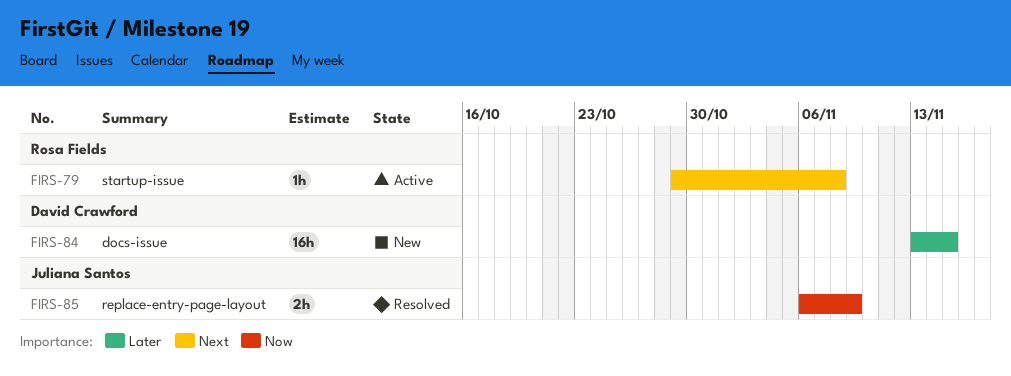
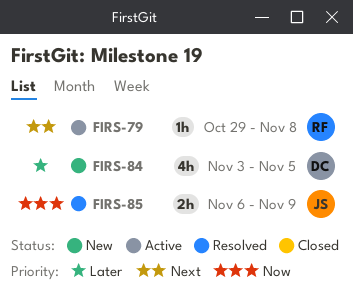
FIRS-84, estimate: 16h -> 4h
FIRS-84, start: Nov 13 -> Nov 3
FIRS-84, due: Nov 15 -> Nov 5

